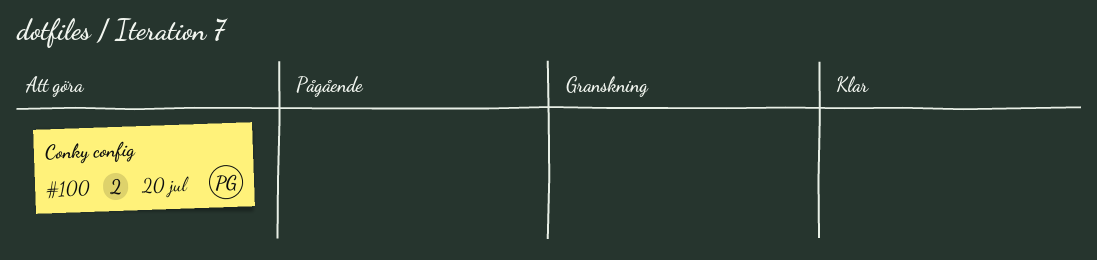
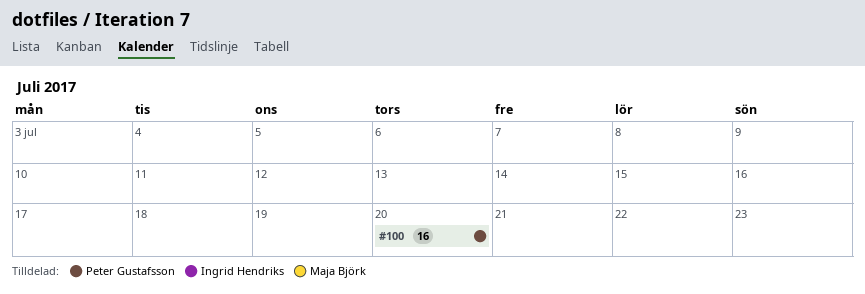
#100, estimate: 2 -> 16

